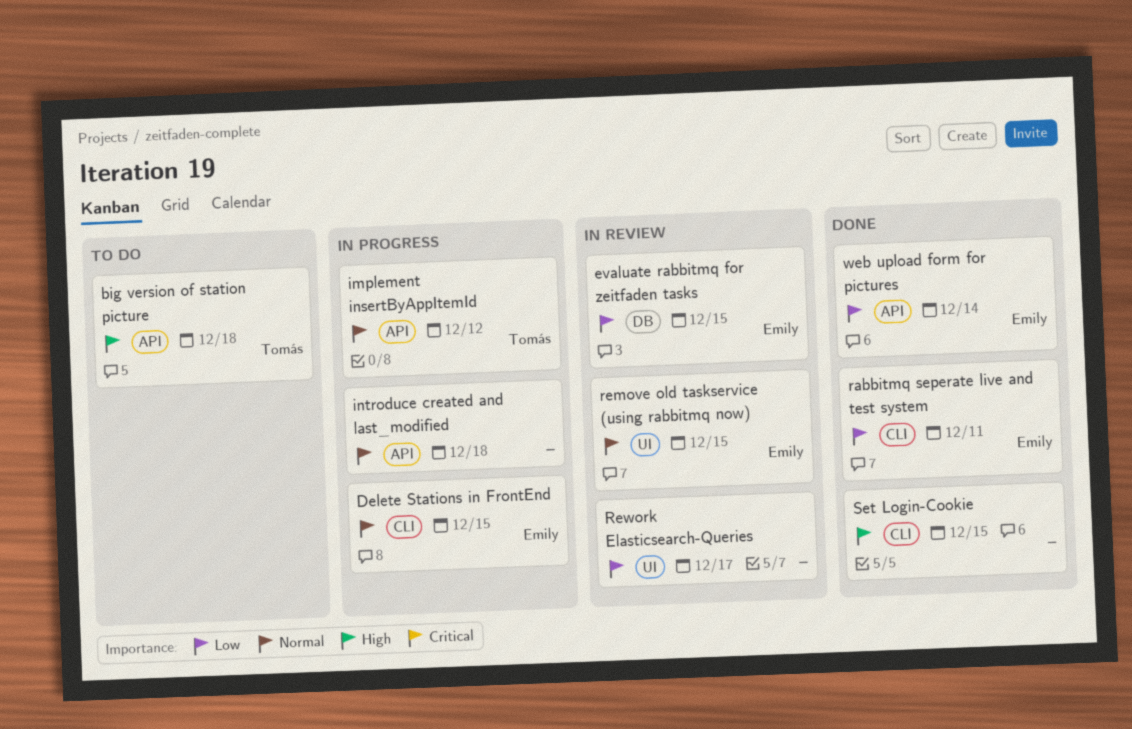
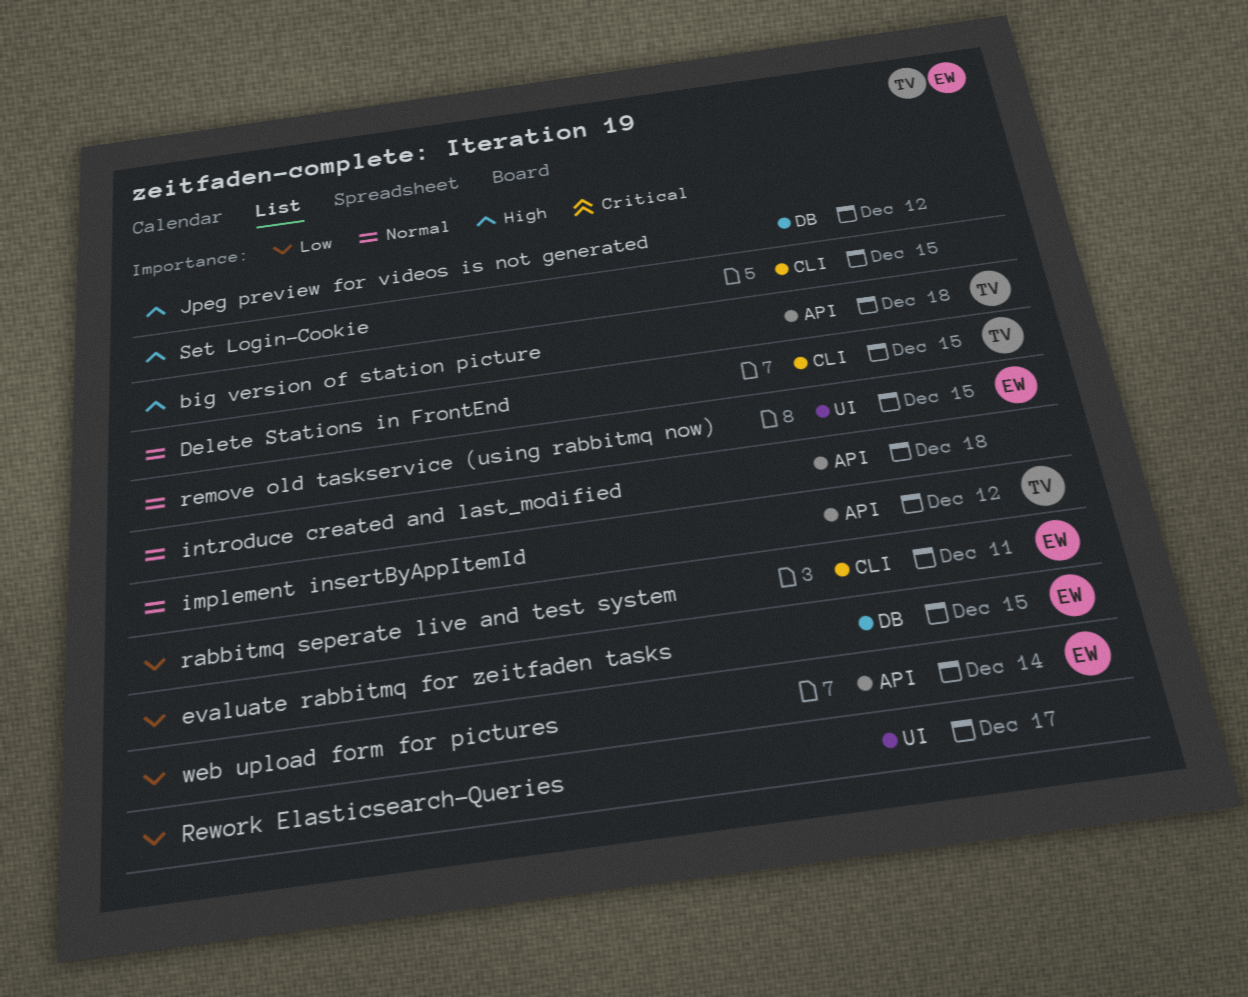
Delete Stations in FrontEnd, owner: Emily -> Tomás
Jpeg preview for videos is not generated: none -> present

